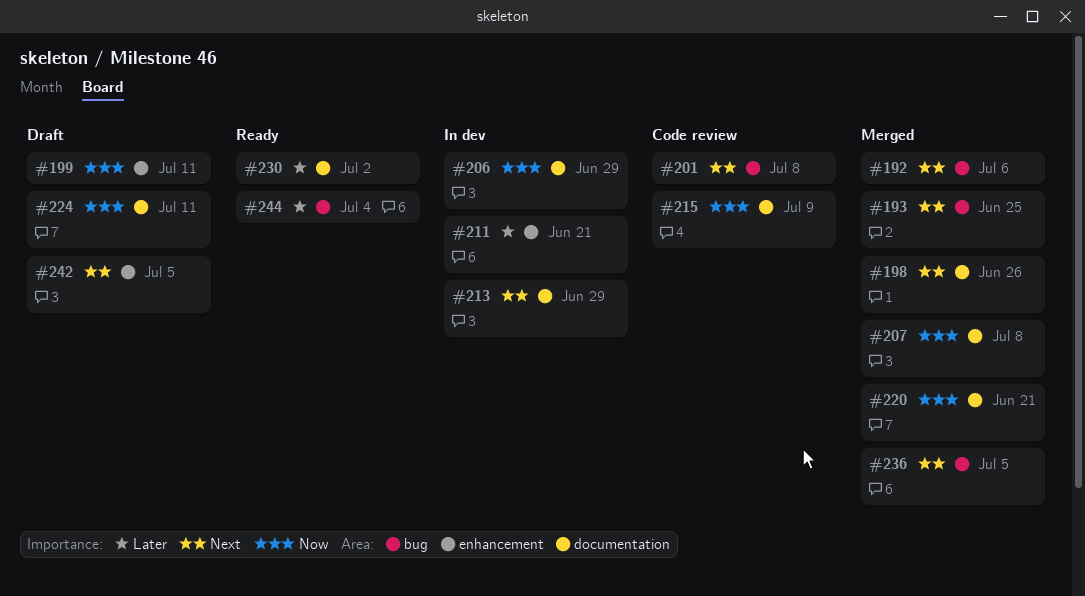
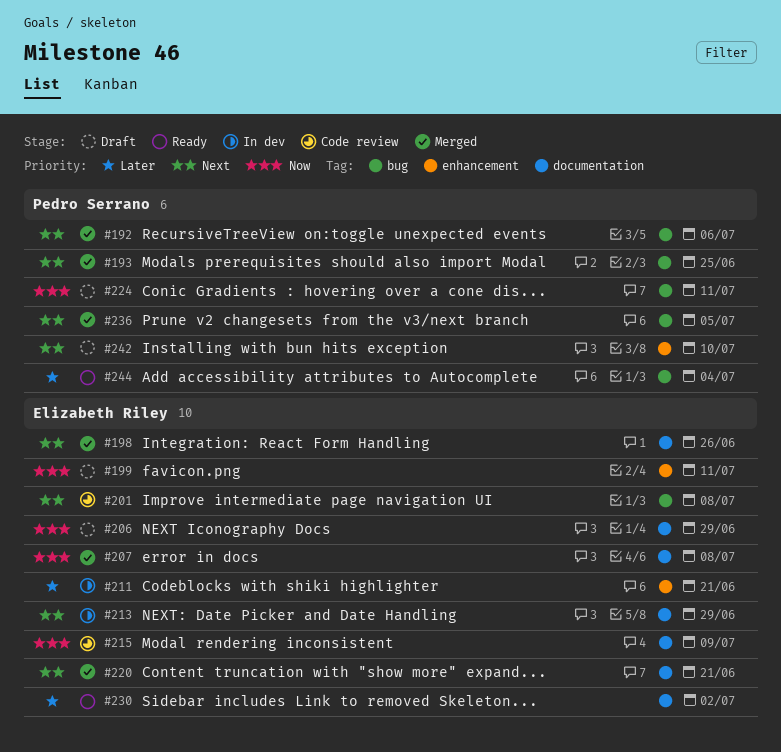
#206, status: In dev -> Draft
#220, priority: Now -> Next
#224, label: documentation -> bug
#242, due: Jul 5 -> Jul 10

